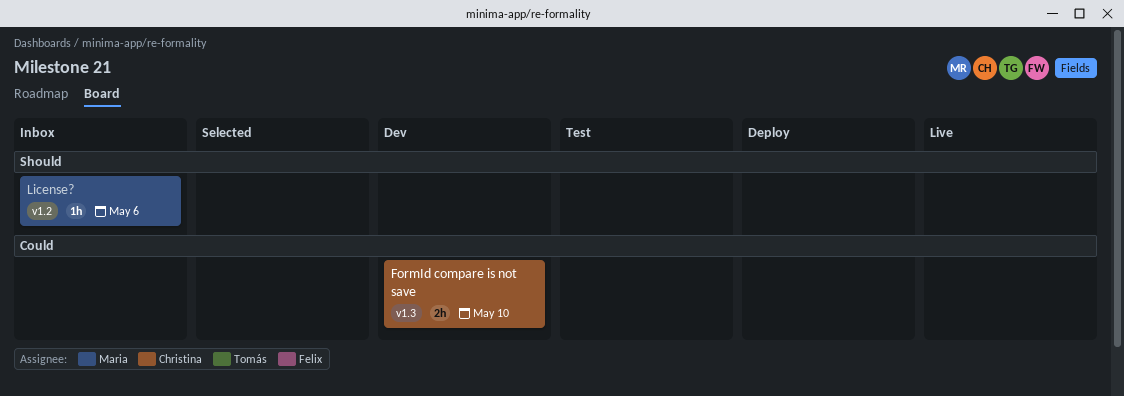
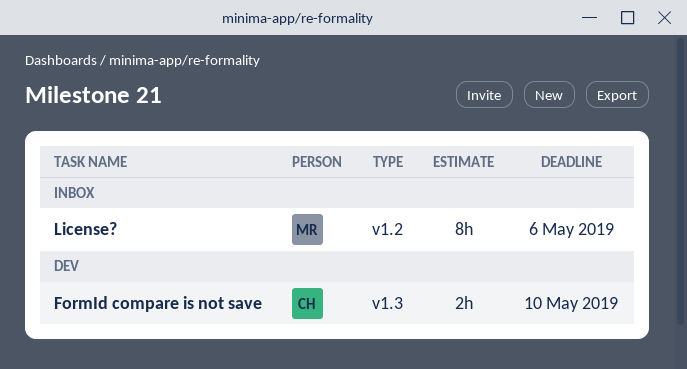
License?, estimate: 1h -> 8h

